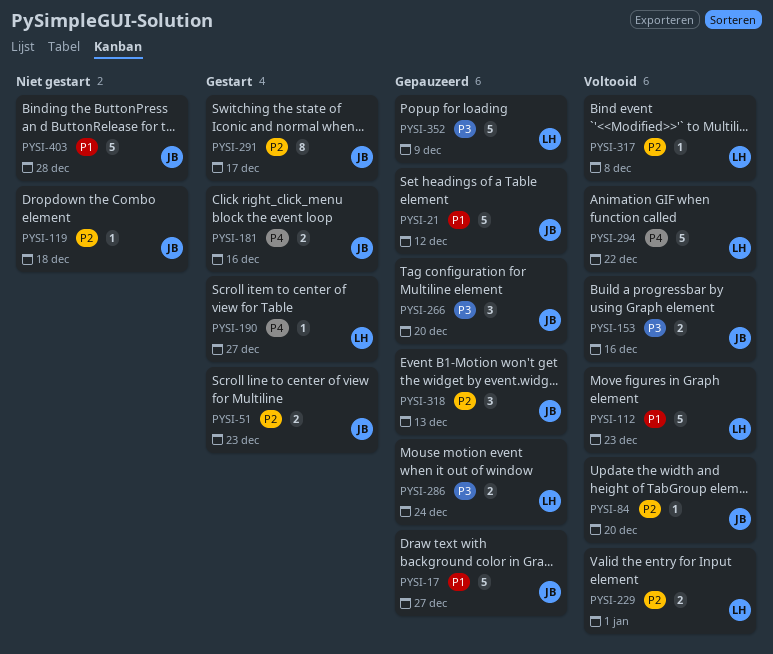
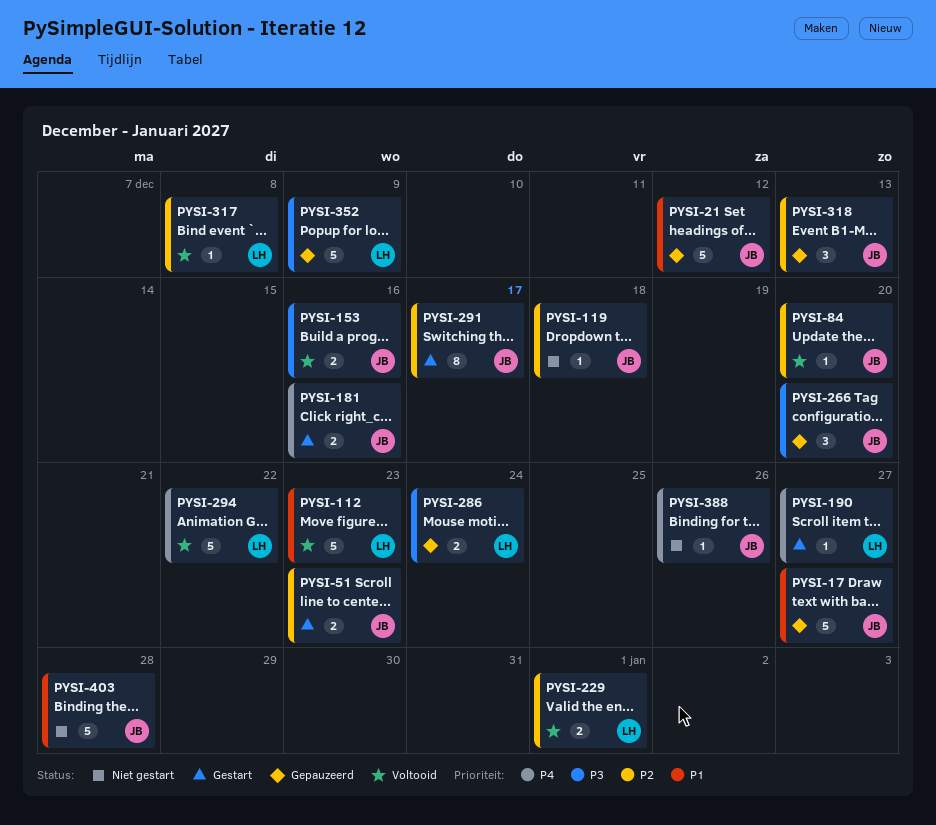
PYSI-388: none -> present

